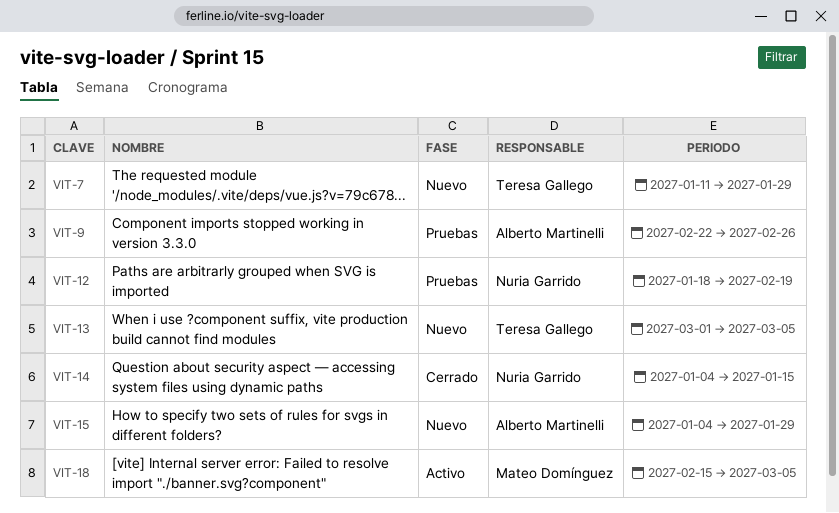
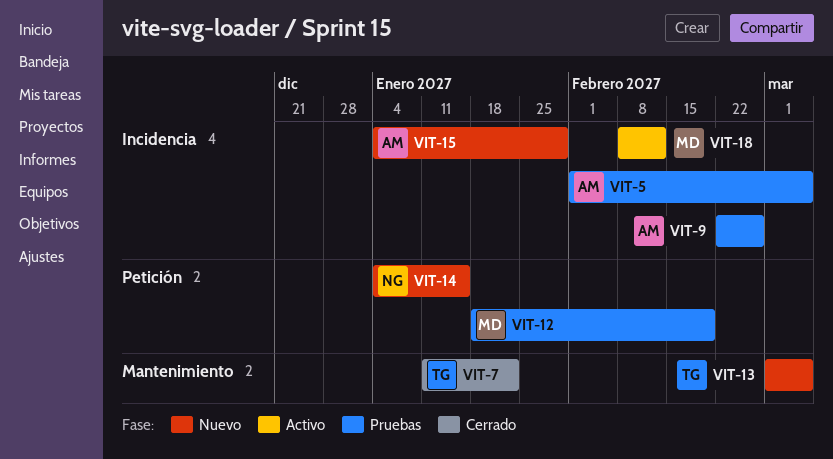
VIT-5: none -> present
VIT-7, status: Nuevo -> Cerrado
VIT-7, due: Jan 29 -> Jan 22
VIT-12, owner: Nuria Garrido -> Mateo Domínguez
VIT-14, status: Cerrado -> Nuevo
VIT-18, start: Feb 15 -> Feb 8
VIT-18, due: Mar 5 -> Feb 12

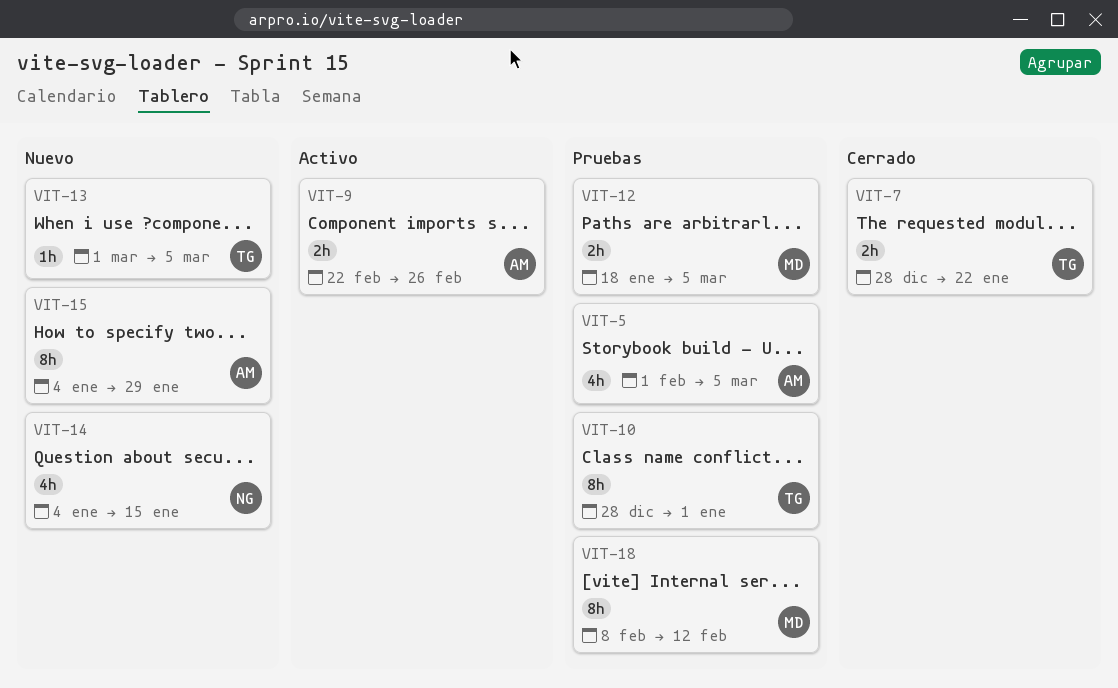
VIT-7, start: Jan 11 -> Dec 28
VIT-9, status: Pruebas -> Activo
VIT-10: none -> present
VIT-12, due: Feb 19 -> Mar 5
VIT-18, status: Activo -> Pruebas

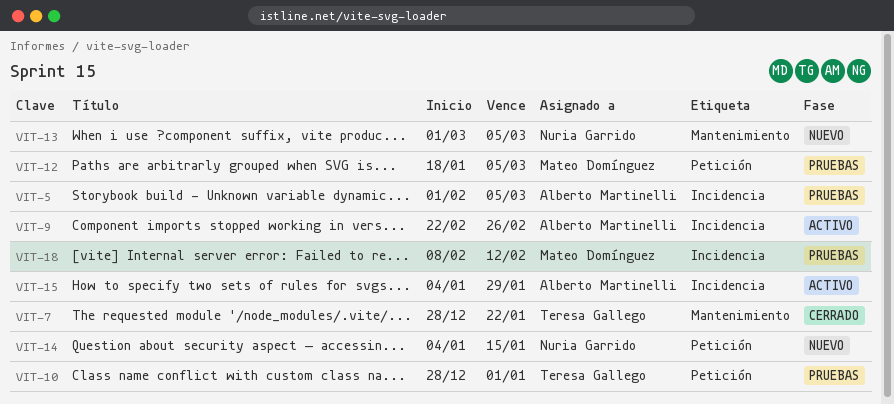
VIT-13, owner: Teresa Gallego -> Nuria Garrido
VIT-15, status: Nuevo -> Activo

